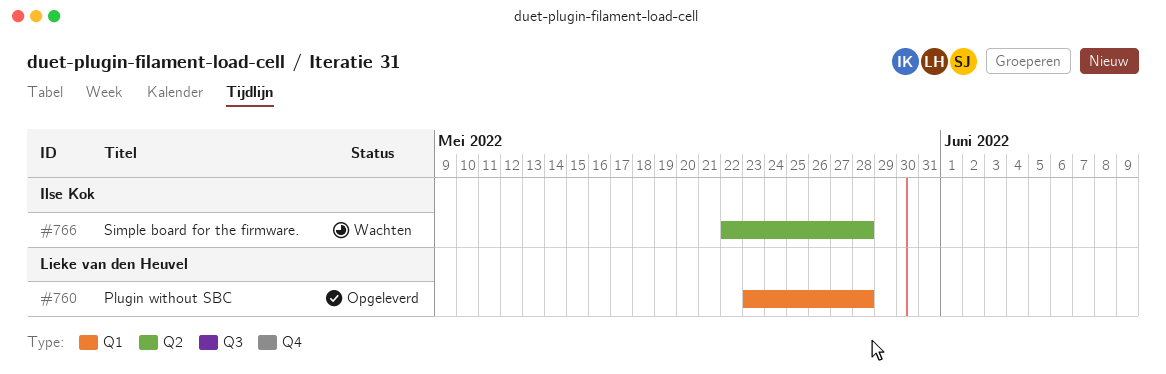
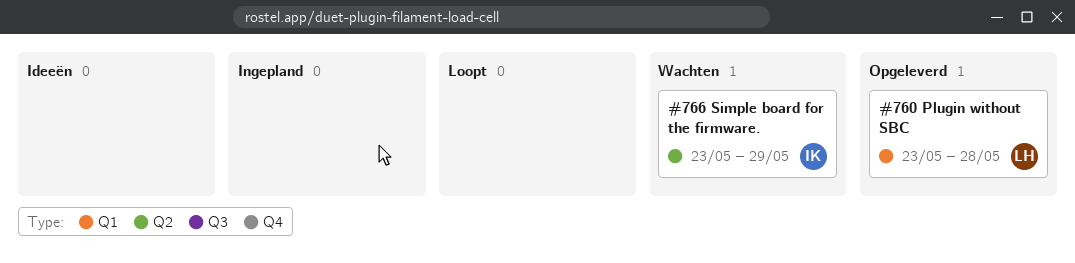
#766, start: May 22 -> May 23
#766, due: May 28 -> May 29

